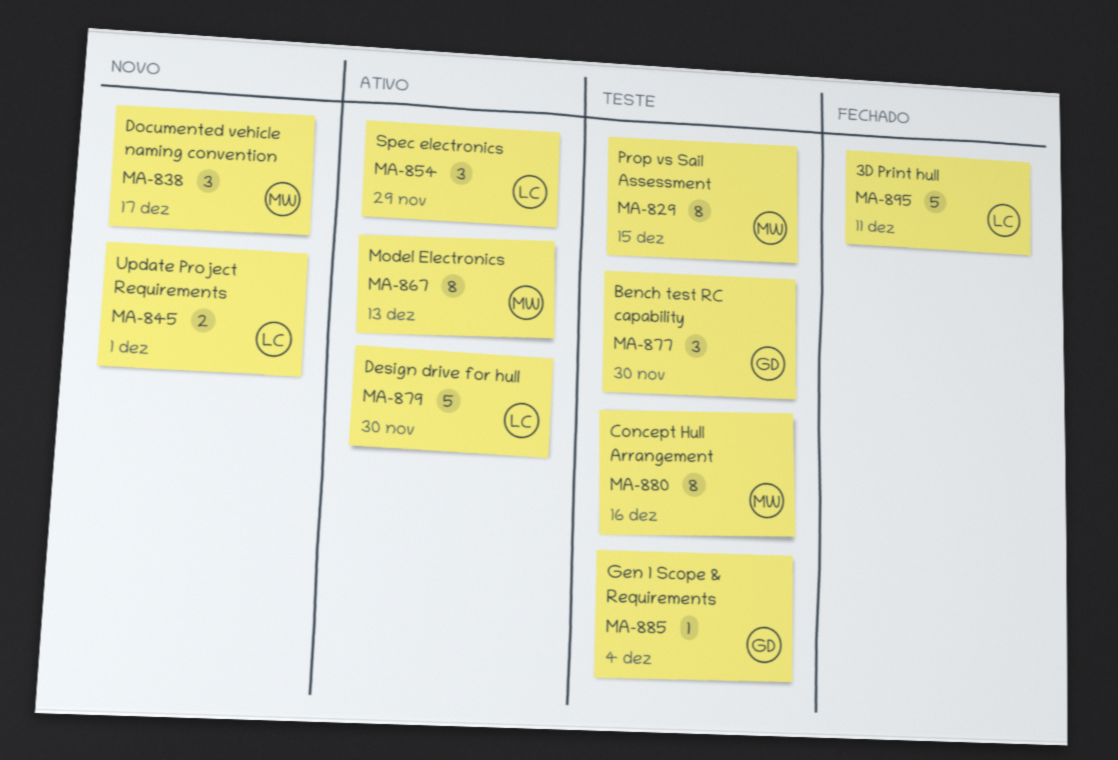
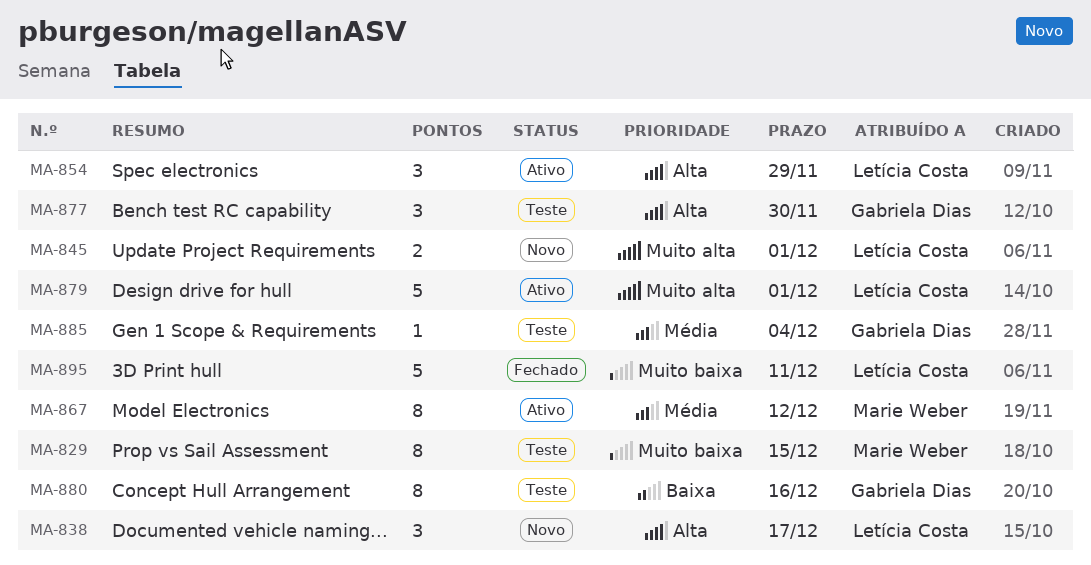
MA-838, owner: Marie Weber -> Letícia Costa
MA-867, due: Dec 13 -> Dec 12
MA-879, due: Nov 30 -> Dec 1
MA-880, owner: Marie Weber -> Gabriela Dias

